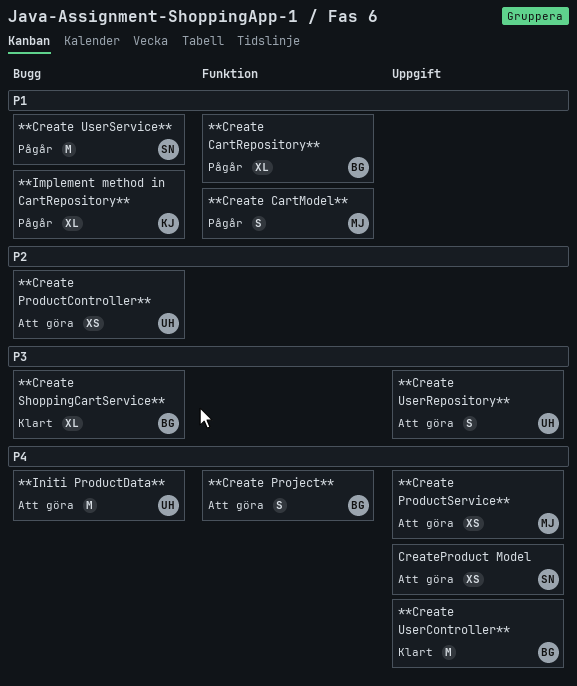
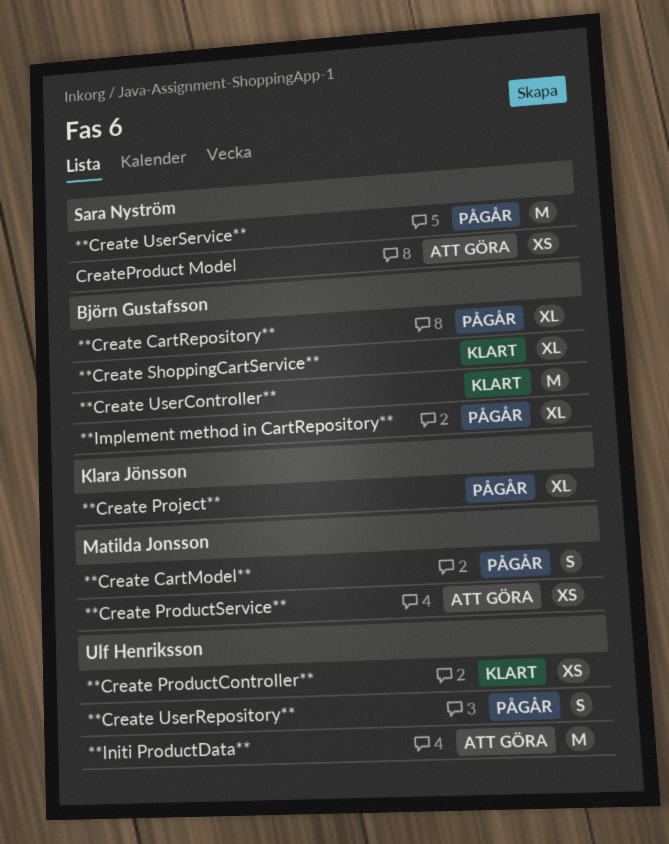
**Create ProductController**, status: Att göra -> Klart
**Create Project**, status: Att göra -> Pågår
**Create Project**, owner: Björn Gustafsson -> Klara Jönsson
**Create Project**, estimate: S -> XL
**Create UserRepository**, status: Att göra -> Pågår
**Implement method in CartRepository**, owner: Klara Jönsson -> Björn Gustafsson

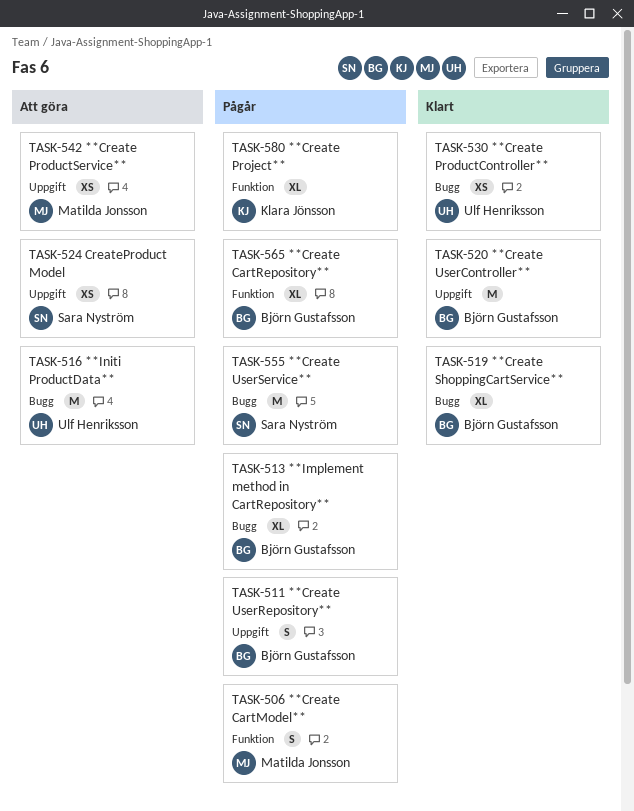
**Create UserRepository**, owner: Ulf Henriksson -> Björn Gustafsson

